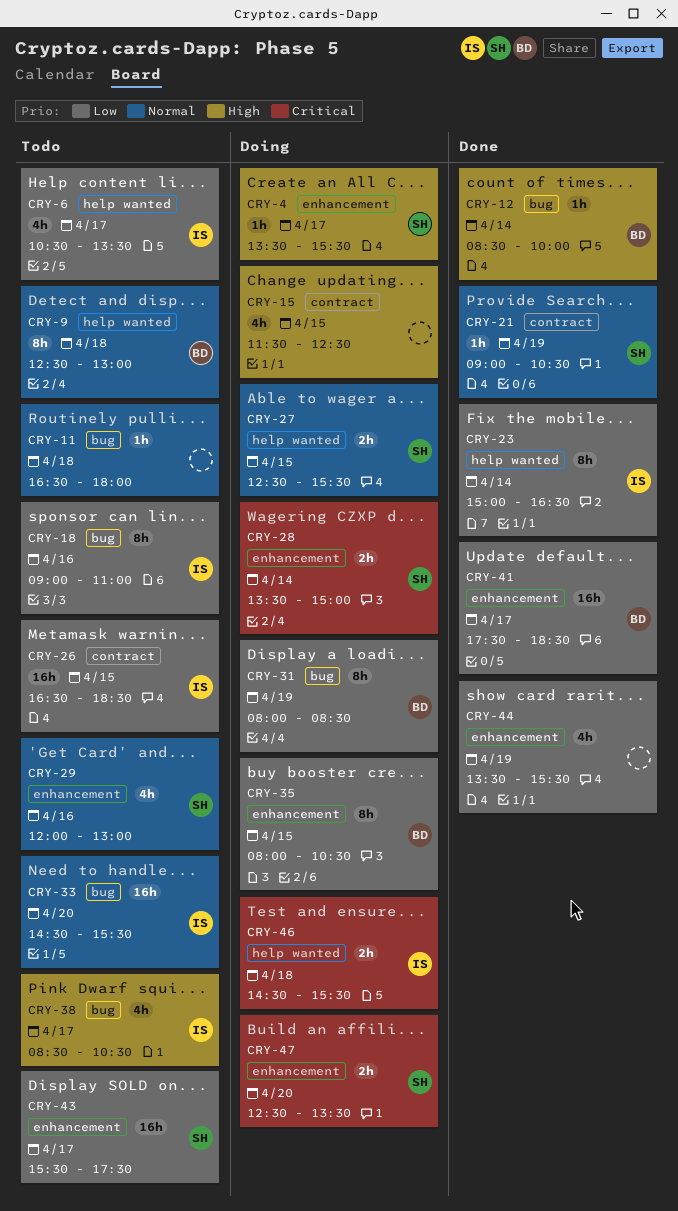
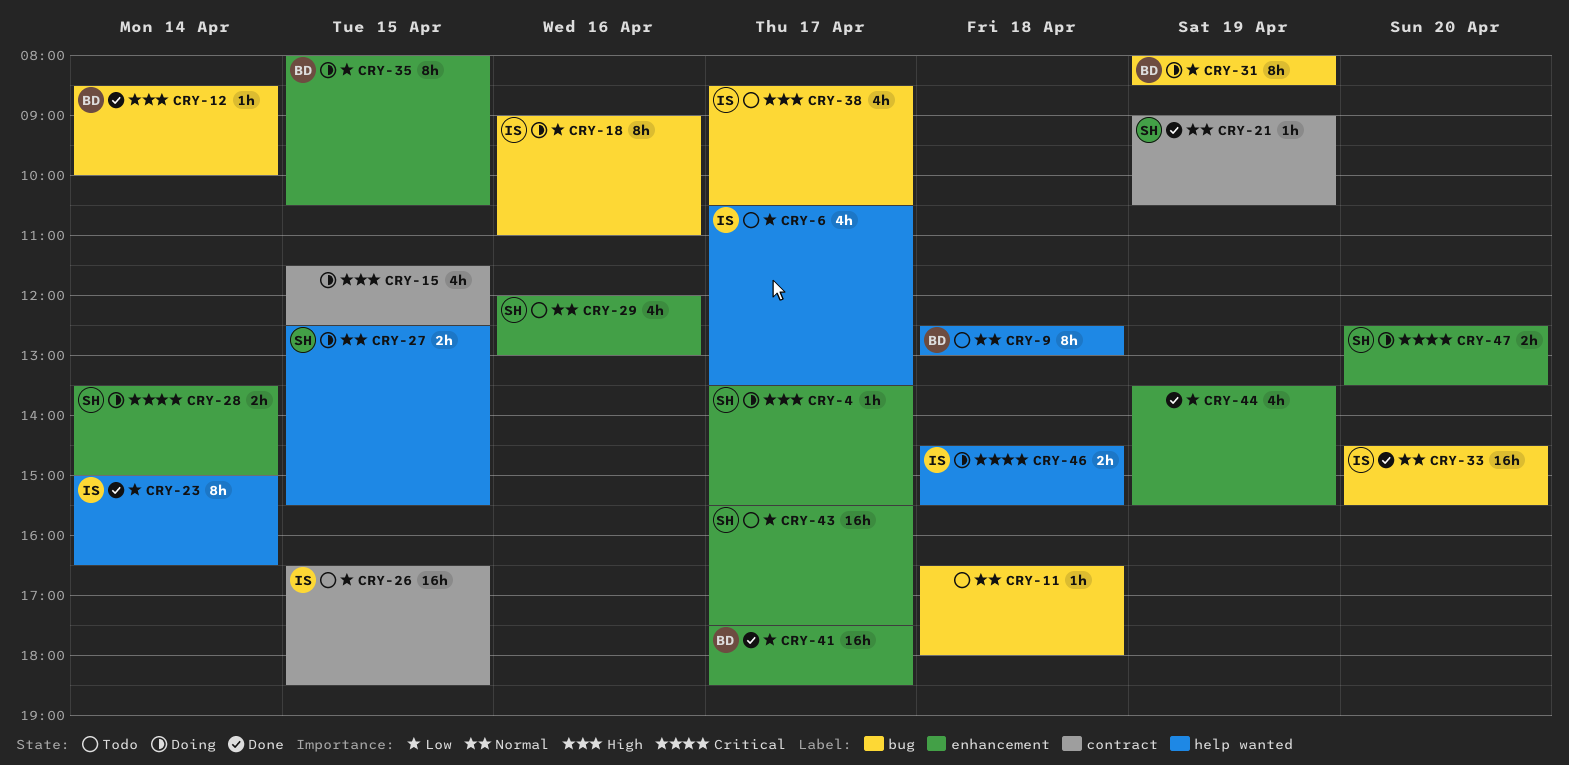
CRY-18, status: Todo -> Doing
CRY-33, status: Todo -> Done

